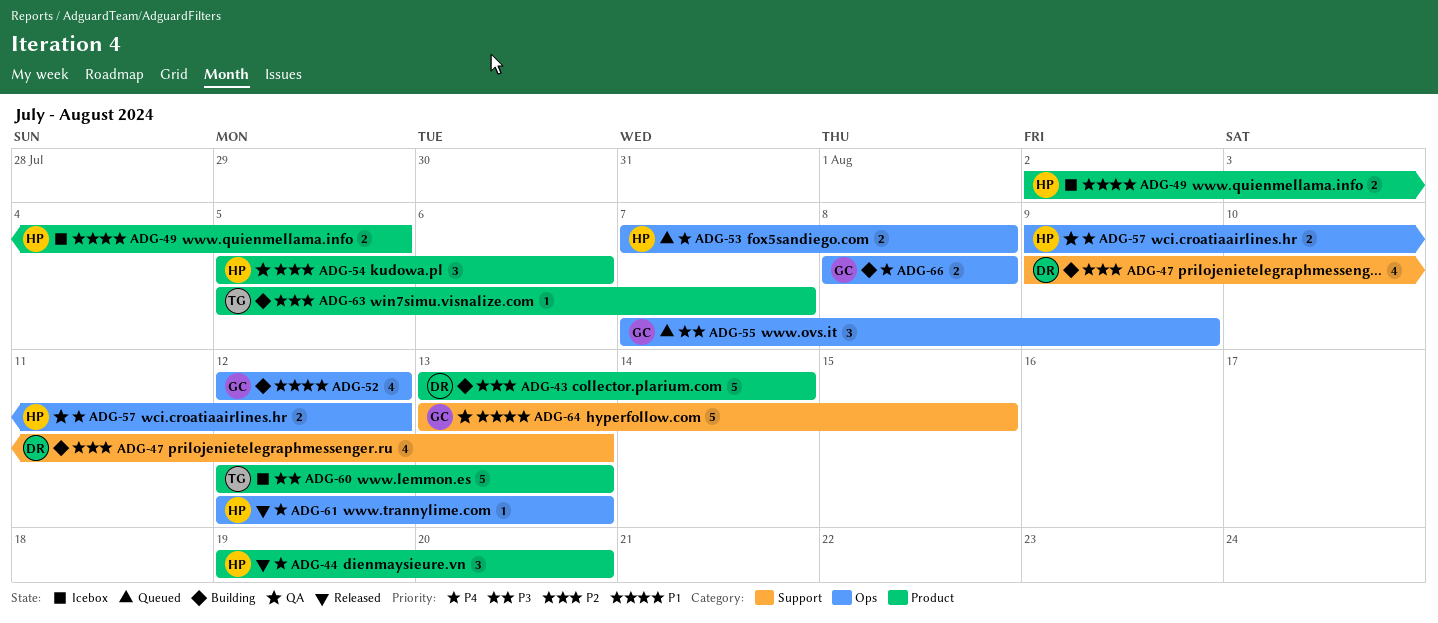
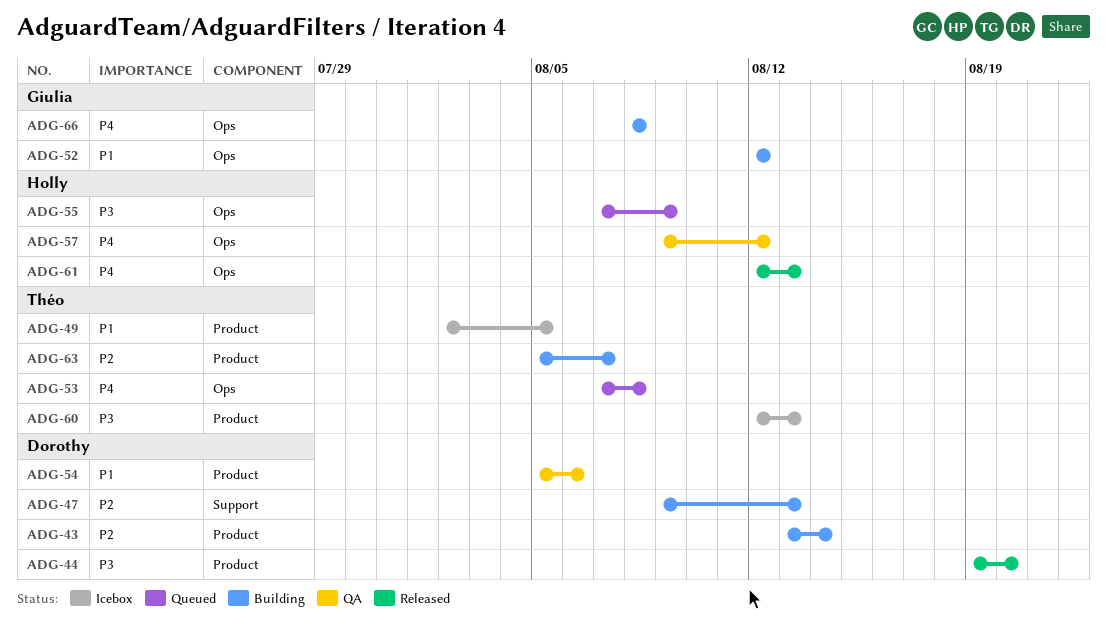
ADG-44, owner: Holly -> Dorothy
ADG-44, priority: P4 -> P3
ADG-49, owner: Holly -> Théo
ADG-53, owner: Holly -> Théo
ADG-54, owner: Holly -> Dorothy
ADG-54, priority: P2 -> P1
ADG-55, owner: Giulia -> Holly
ADG-64: present -> none

